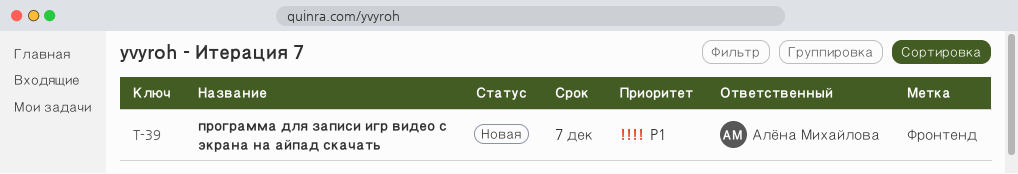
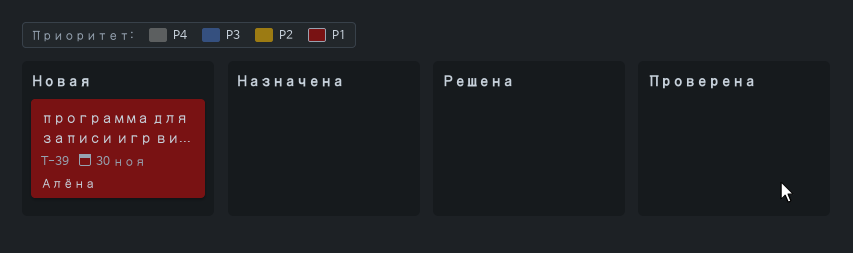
T-39, due: Dec 7 -> Nov 30

